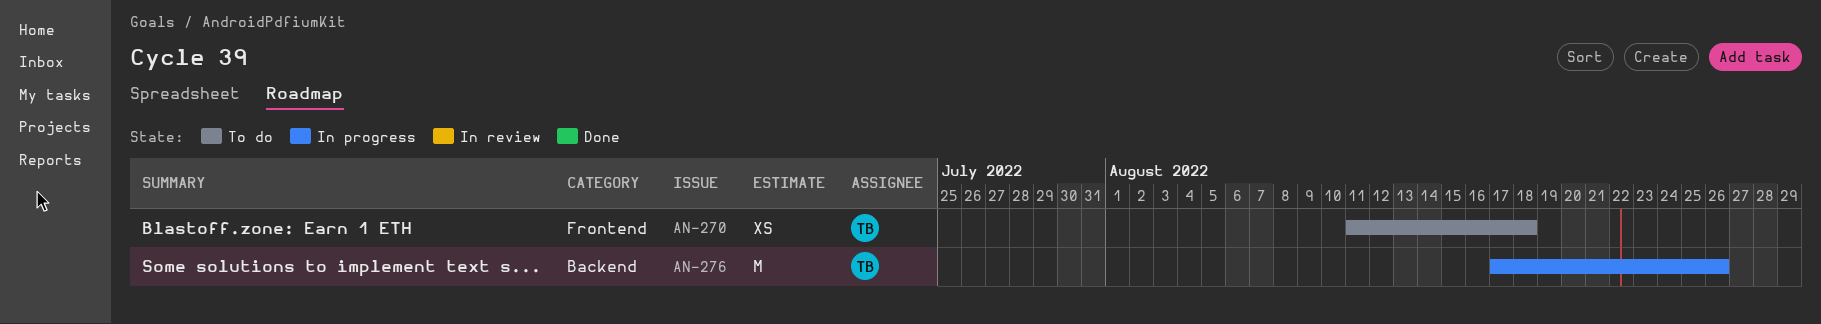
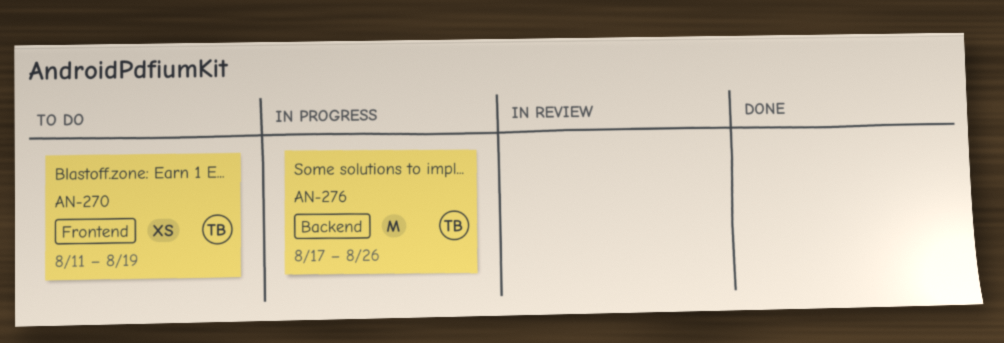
AN-270, due: Aug 18 -> Aug 19

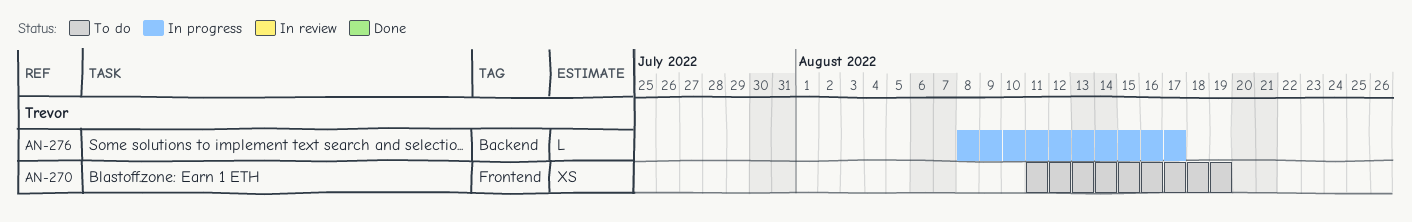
AN-276, estimate: M -> L
AN-276, start: Aug 17 -> Aug 8
AN-276, due: Aug 26 -> Aug 17

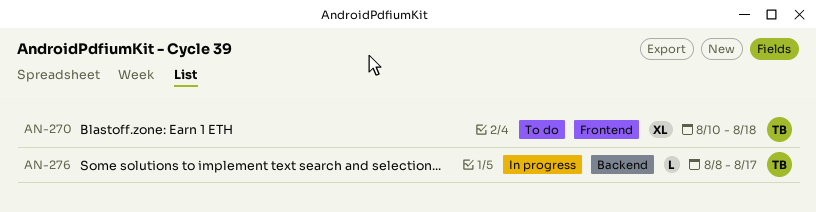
AN-270, estimate: XS -> XL
AN-270, start: Aug 11 -> Aug 10
AN-270, due: Aug 19 -> Aug 18

